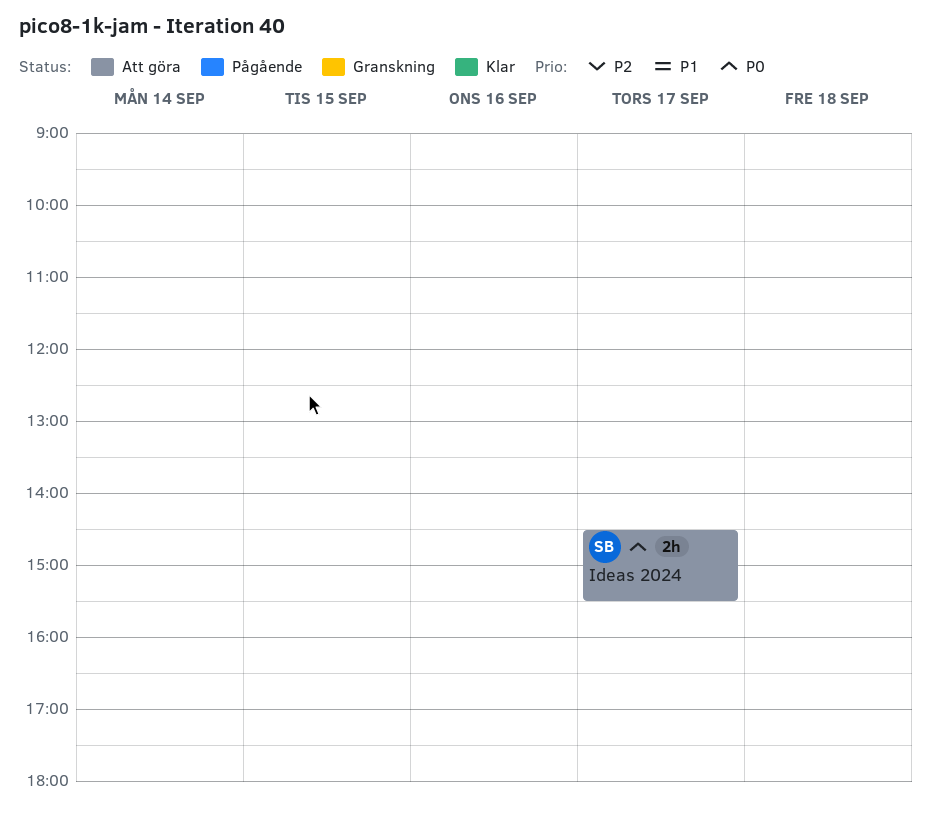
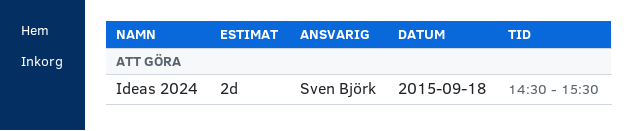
Ideas 2024, estimate: 2h -> 2d
Ideas 2024, day: Sep 17 -> Sep 18

